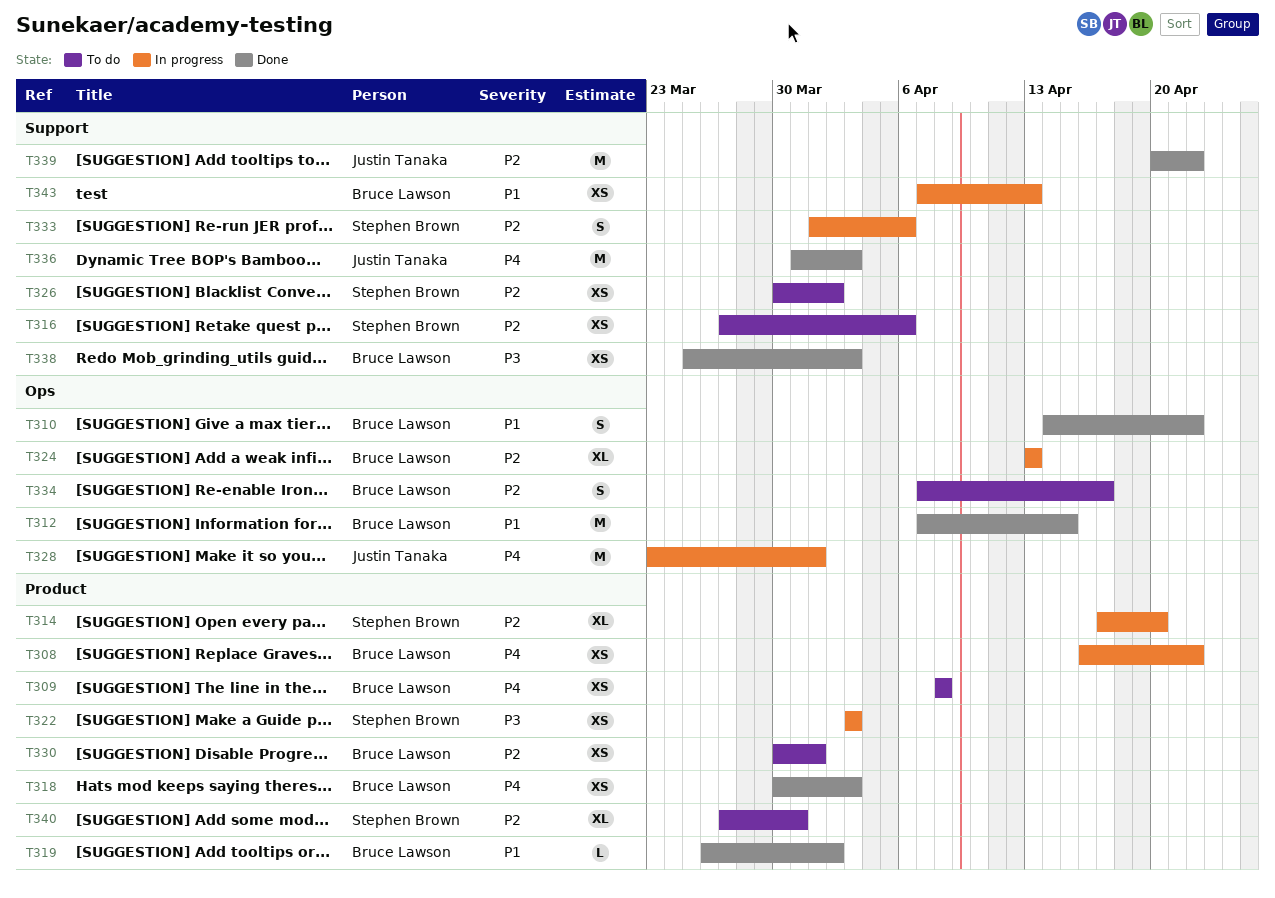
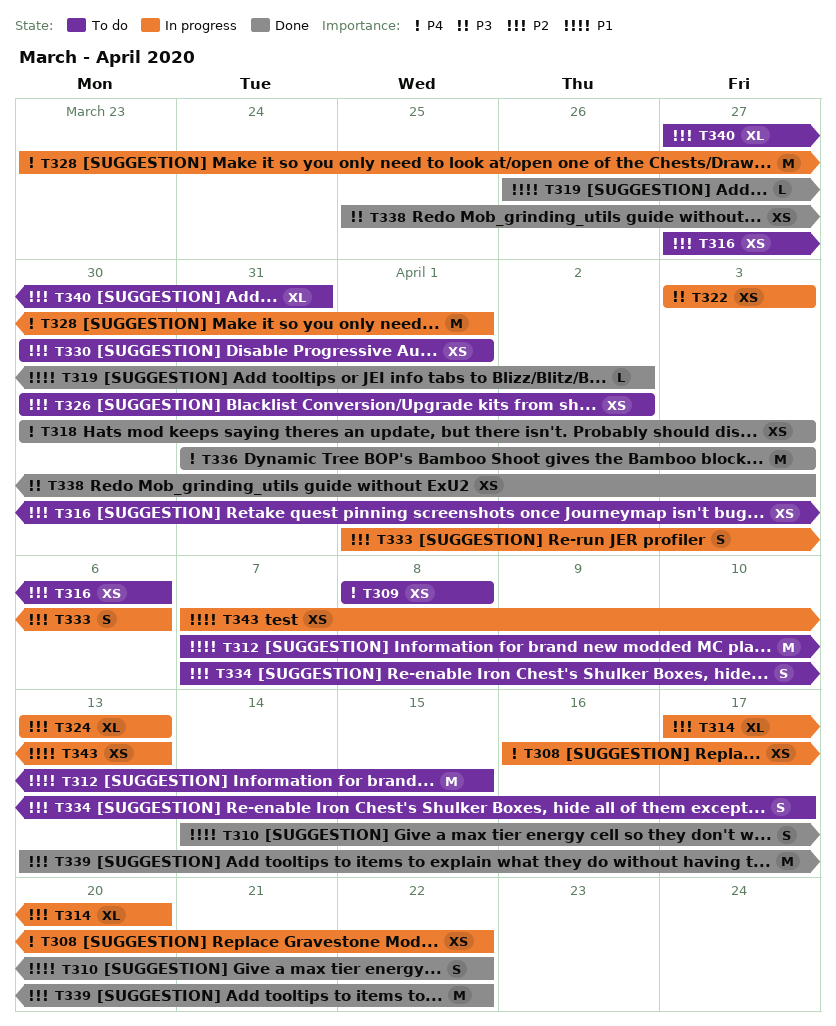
T312, status: Done -> To do
T339, start: Apr 20 -> Apr 13

